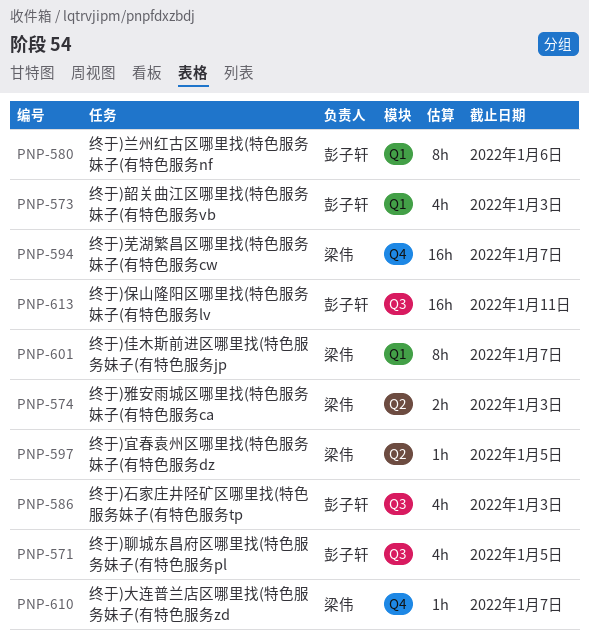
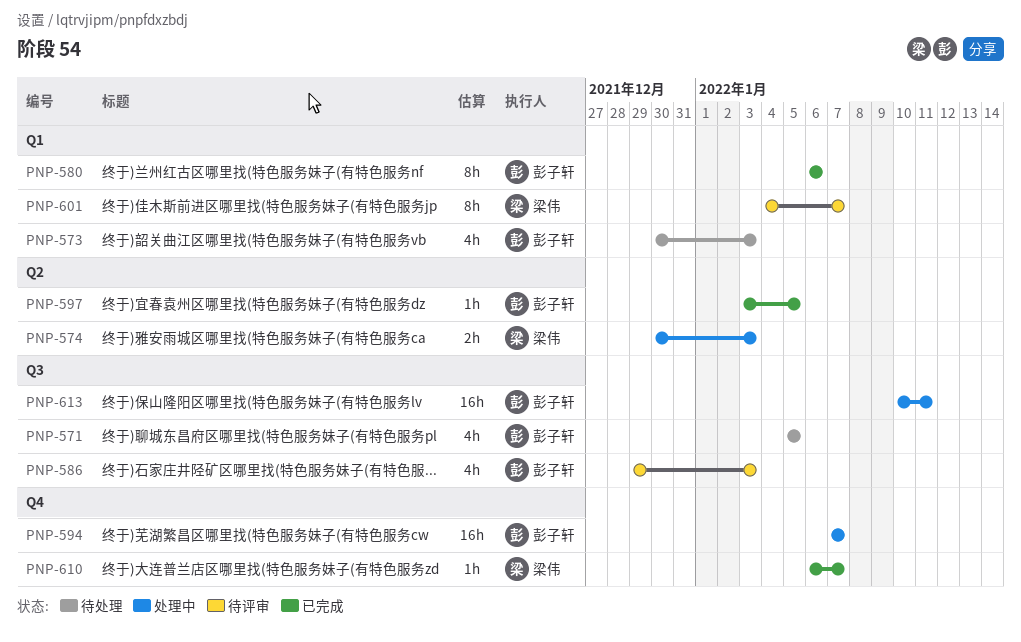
PNP-594, owner: 梁伟 -> 彭子轩
PNP-597, owner: 梁伟 -> 彭子轩

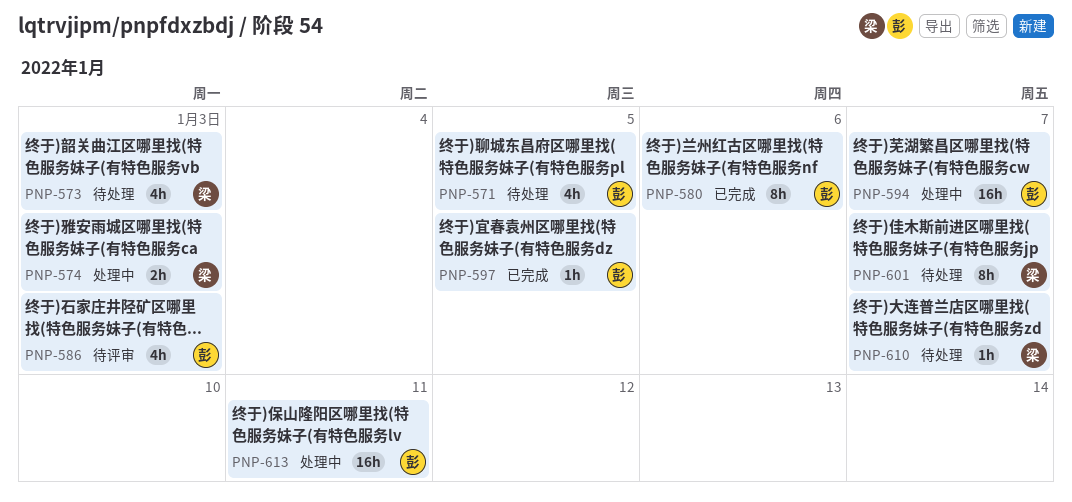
PNP-573, owner: 彭子轩 -> 梁伟
PNP-601, status: 待评审 -> 待处理
PNP-610, status: 已完成 -> 待处理

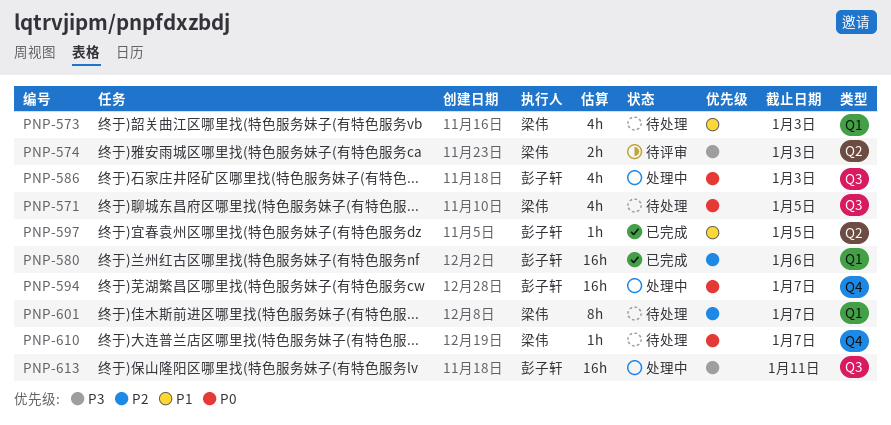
PNP-571, owner: 彭子轩 -> 梁伟
PNP-574, status: 处理中 -> 待评审
PNP-580, estimate: 8h -> 16h
PNP-586, status: 待评审 -> 处理中

